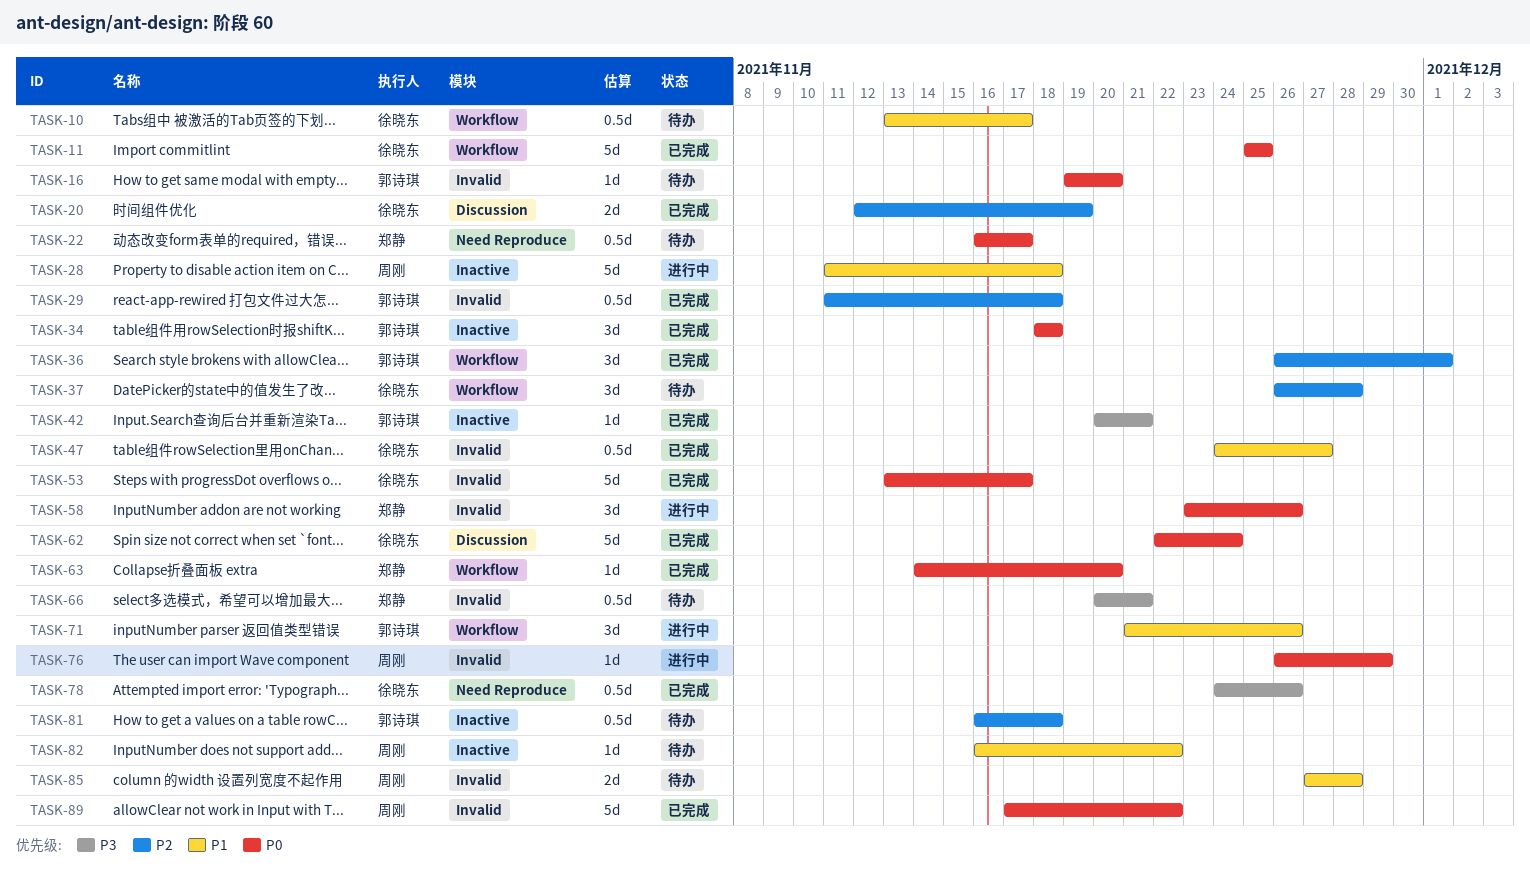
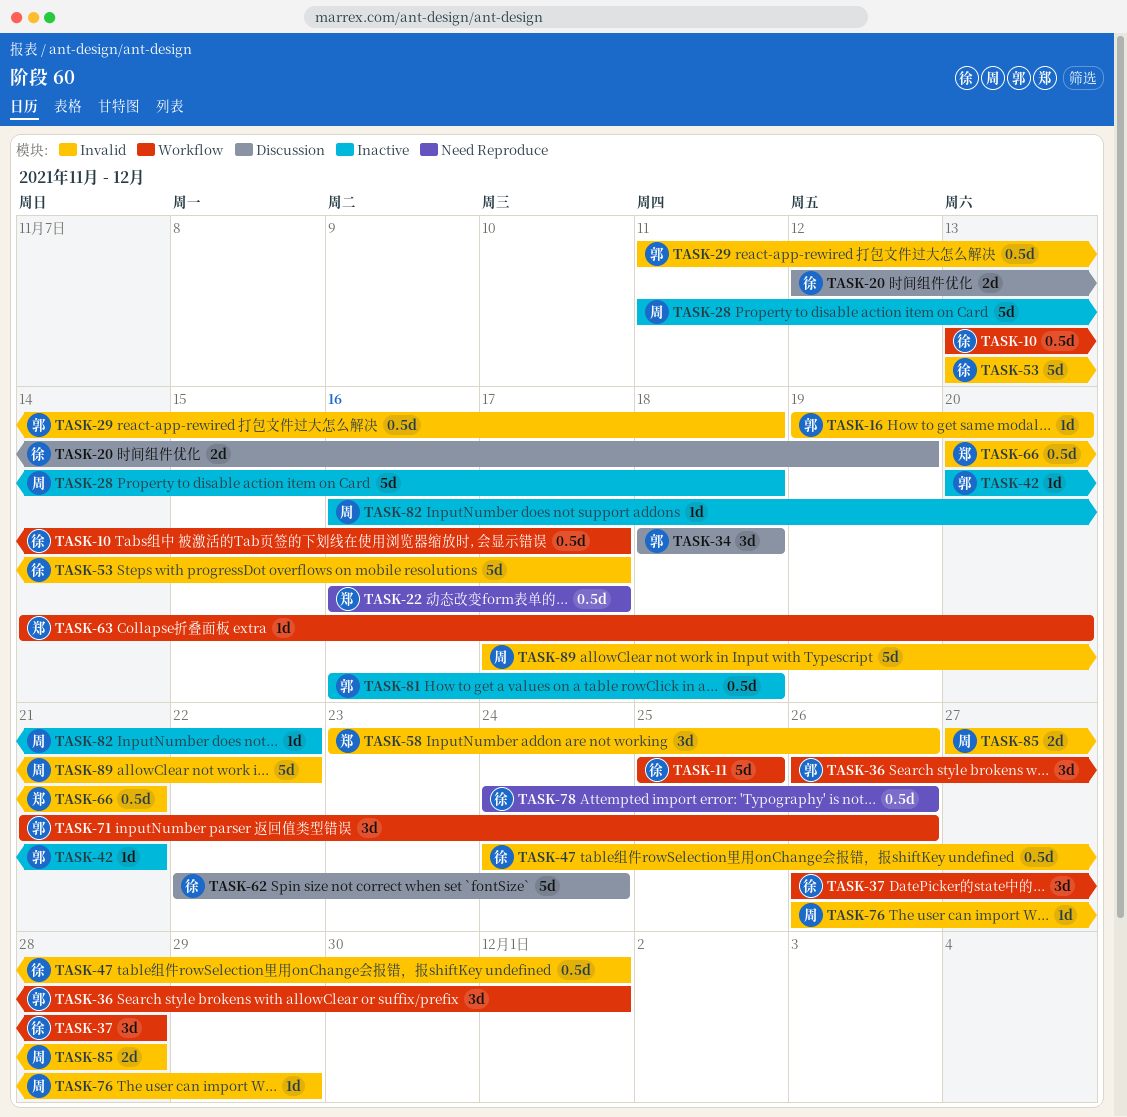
TASK-34, label: Inactive -> Discussion
TASK-47, due: Nov 27 -> Dec 1

